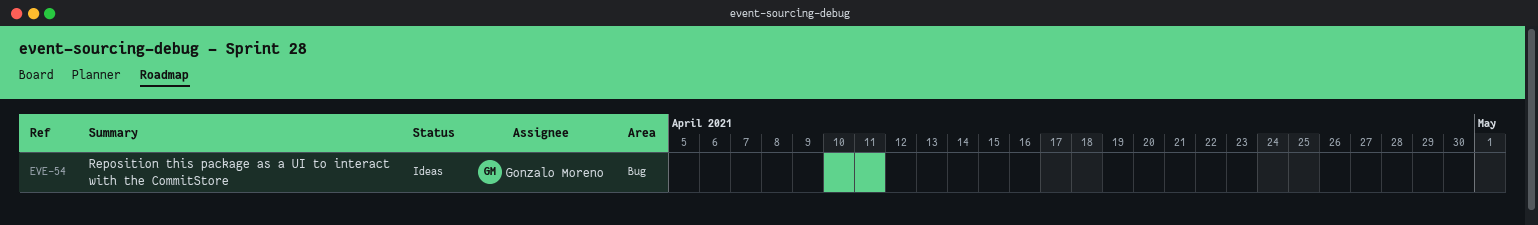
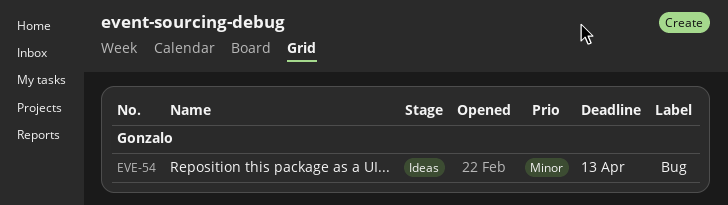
EVE-54, due: Apr 11 -> Apr 13

